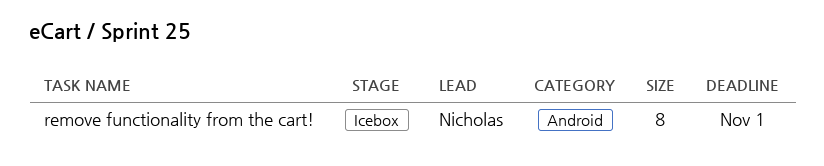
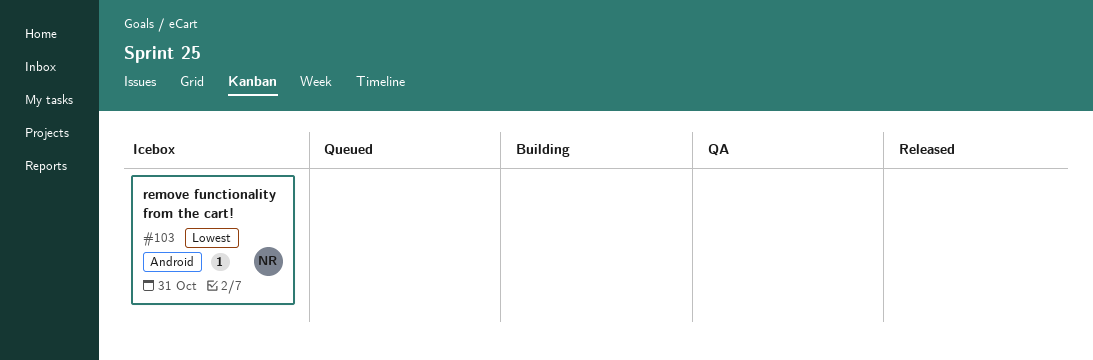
remove functionality from the cart!, estimate: 8 -> 1
remove functionality from the cart!, due: Nov 1 -> Oct 31

